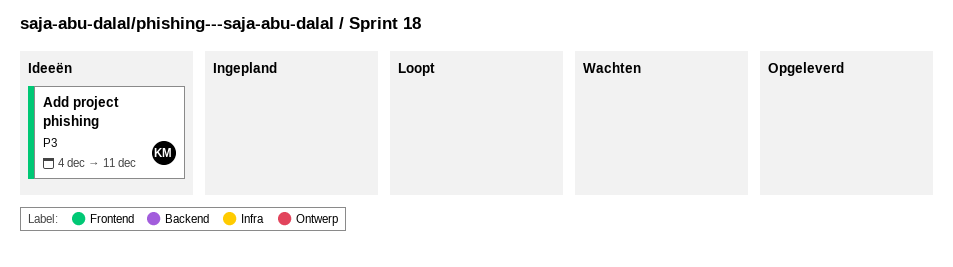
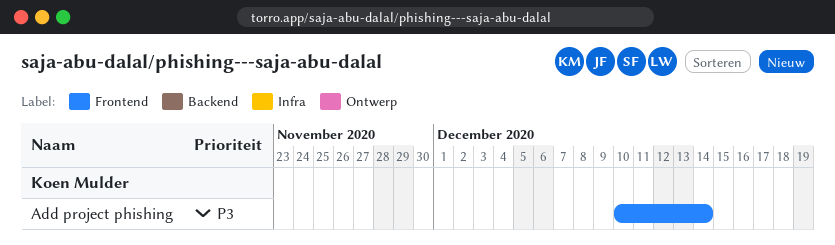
Add project phishing, start: Dec 4 -> Dec 10
Add project phishing, due: Dec 11 -> Dec 14

